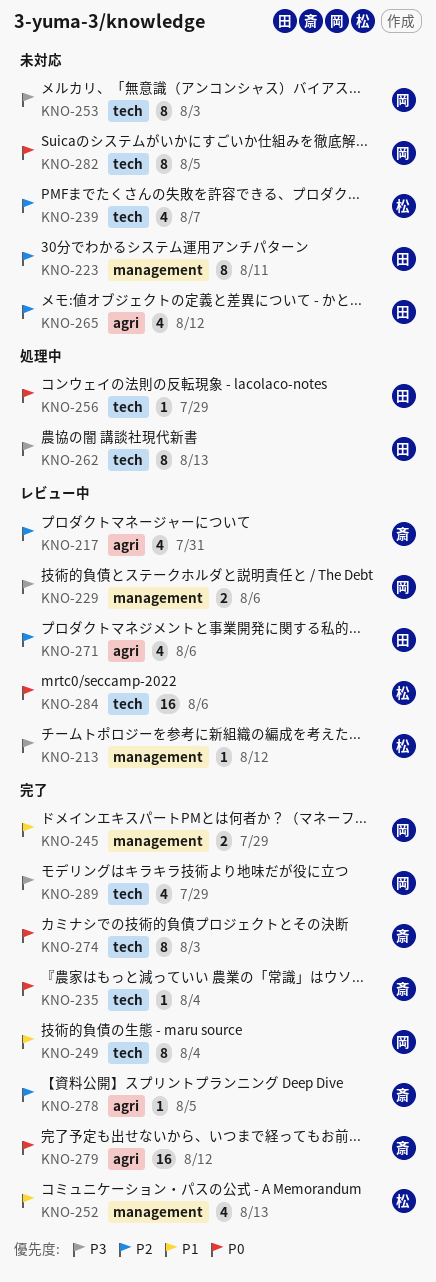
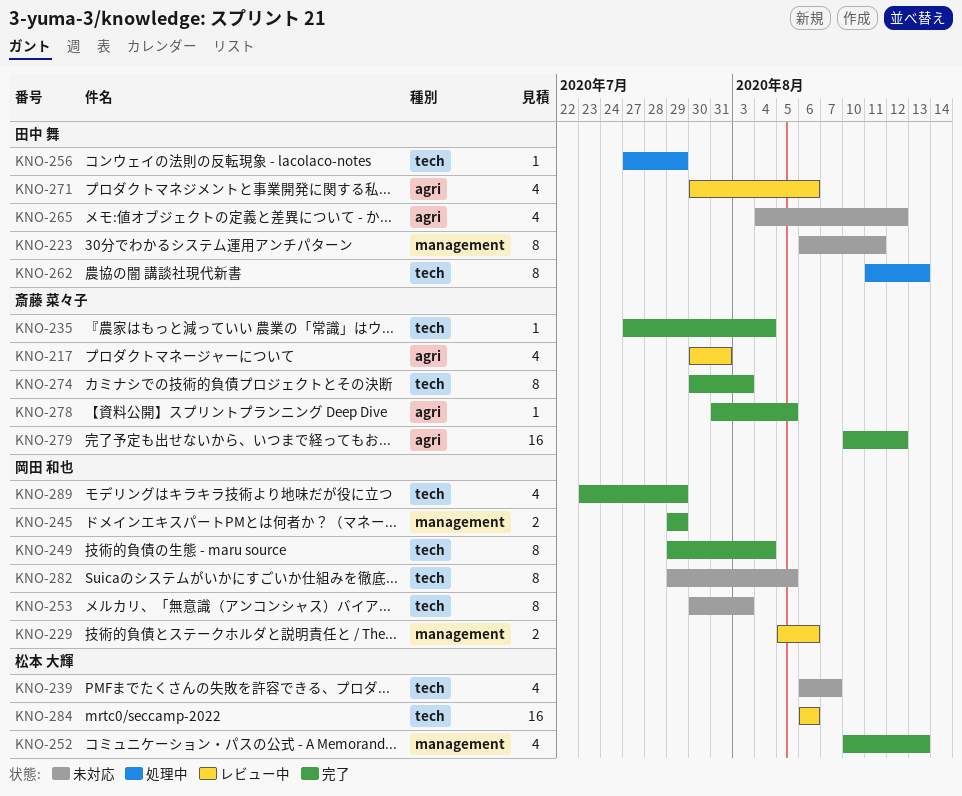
KNO-213: present -> none

